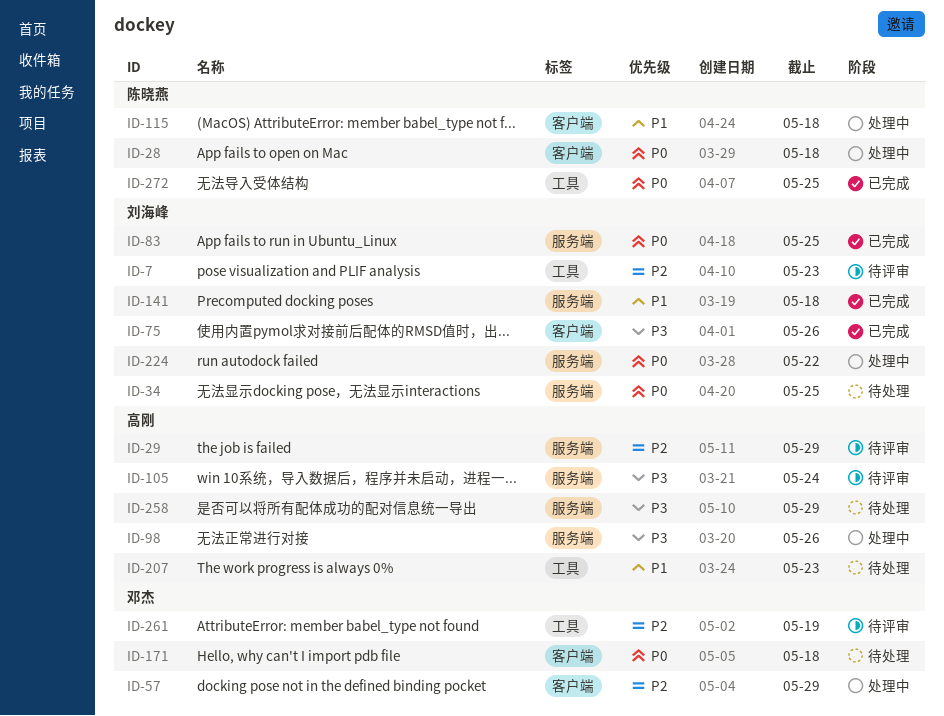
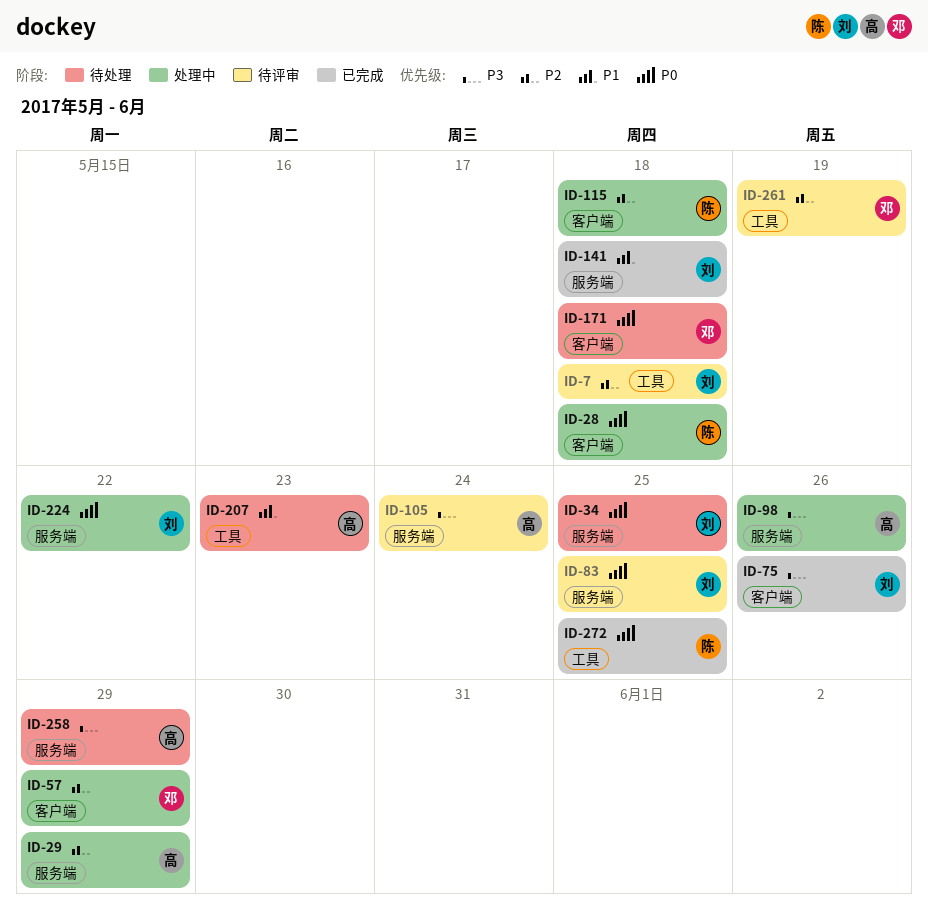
ID-7, due: May 23 -> May 18
ID-29, status: 待评审 -> 处理中
ID-83, status: 已完成 -> 待评审
ID-115, priority: P1 -> P2

